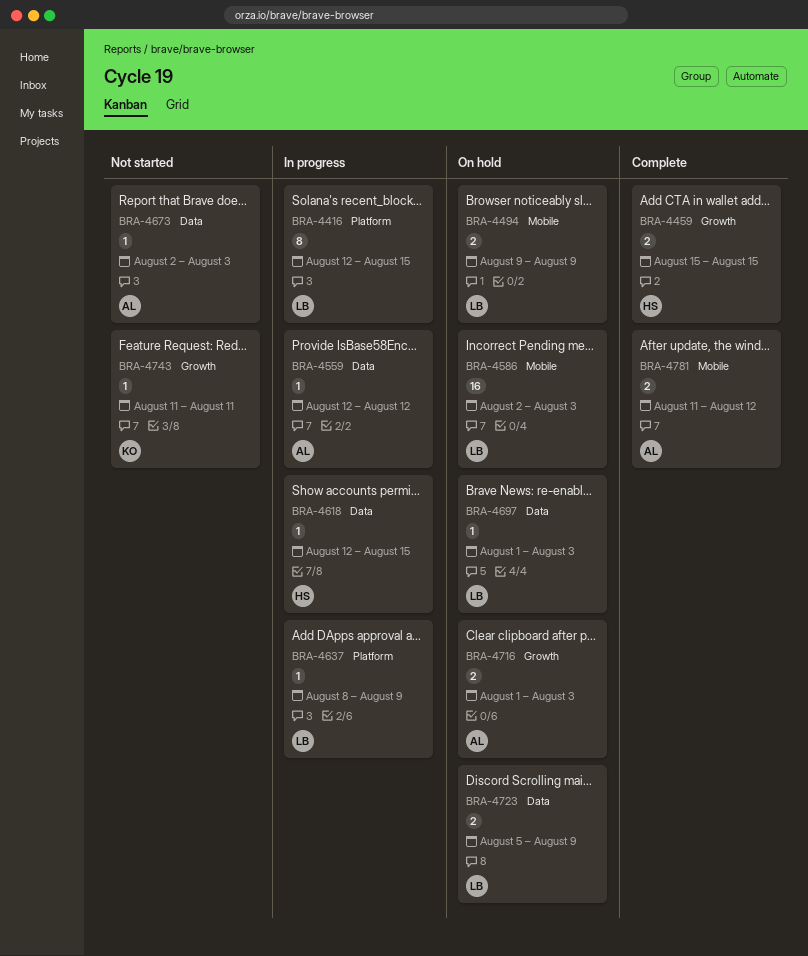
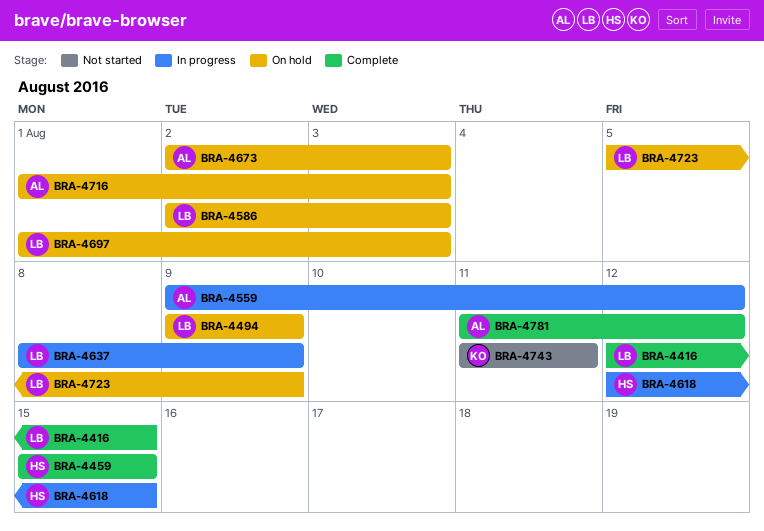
BRA-4416, status: In progress -> Complete
BRA-4559, start: Aug 12 -> Aug 9
BRA-4673, status: Not started -> On hold

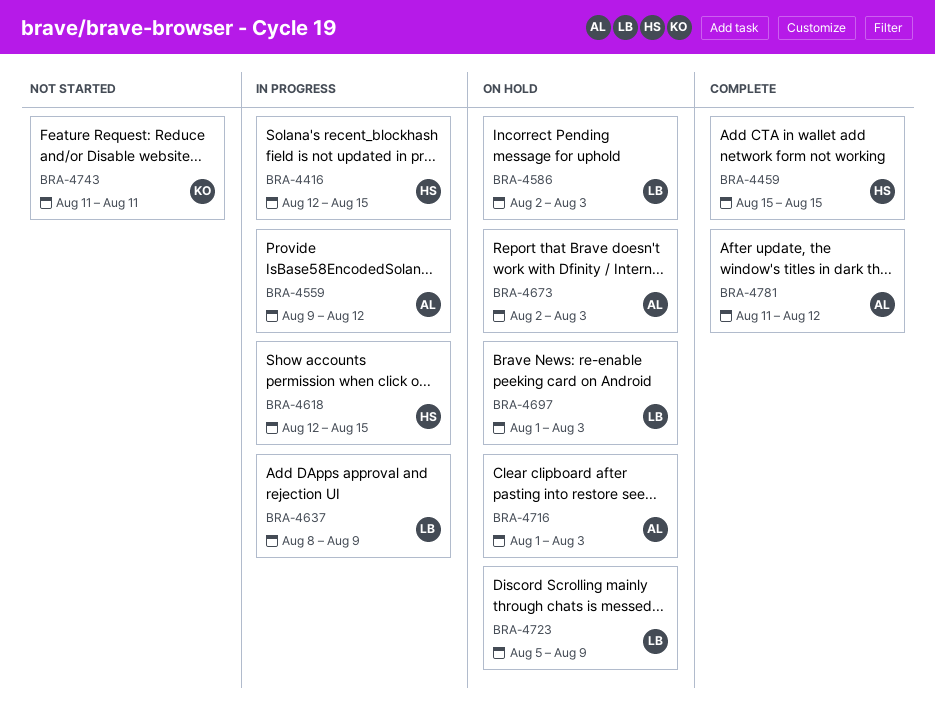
BRA-4416, status: Complete -> In progress
BRA-4416, owner: LB -> HS
BRA-4494: present -> none

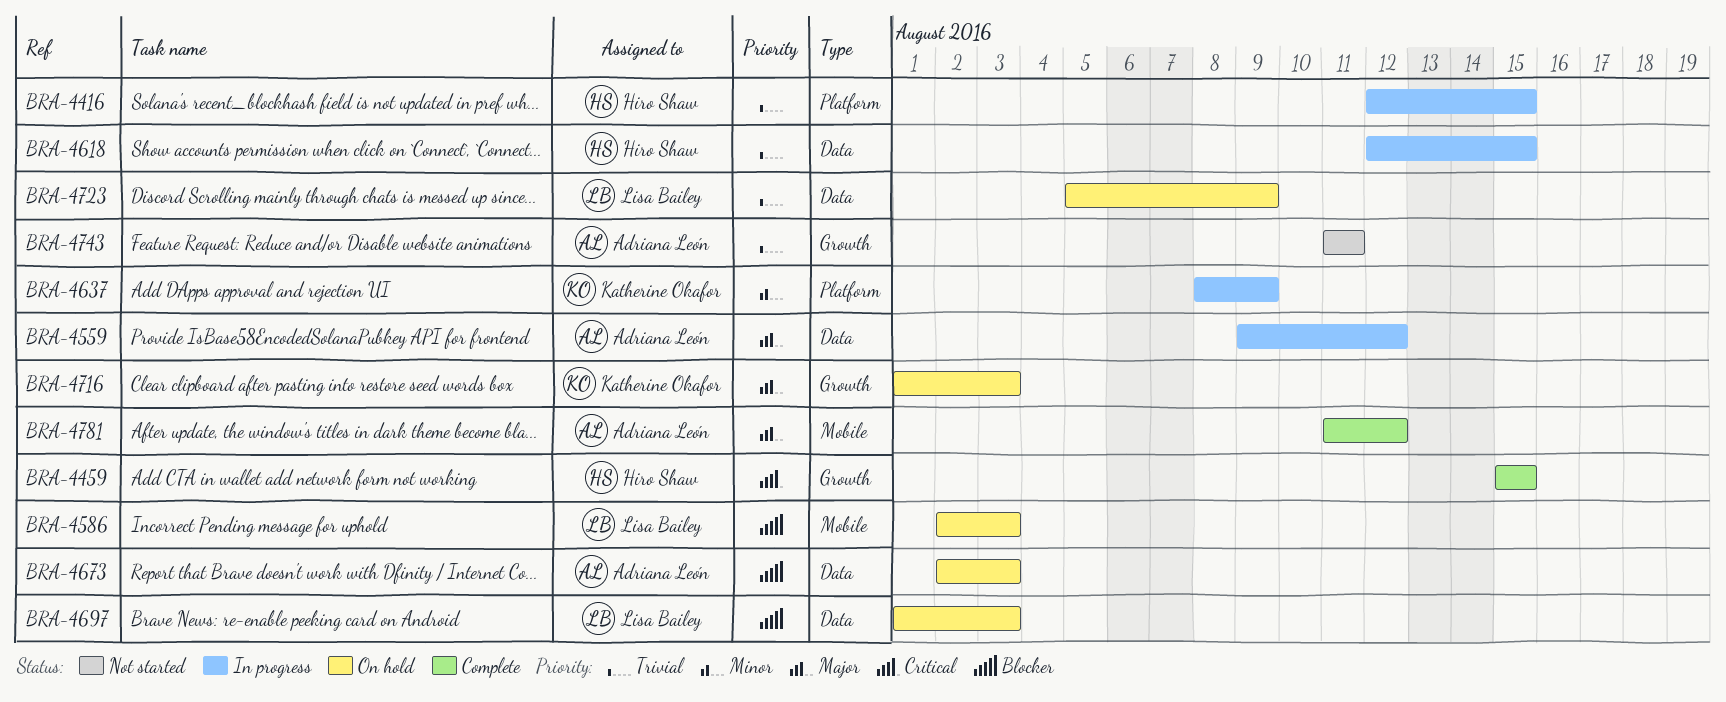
BRA-4637, owner: Lisa Bailey -> Katherine Okafor
BRA-4716, owner: Adriana León -> Katherine Okafor
BRA-4743, owner: Katherine Okafor -> Adriana León

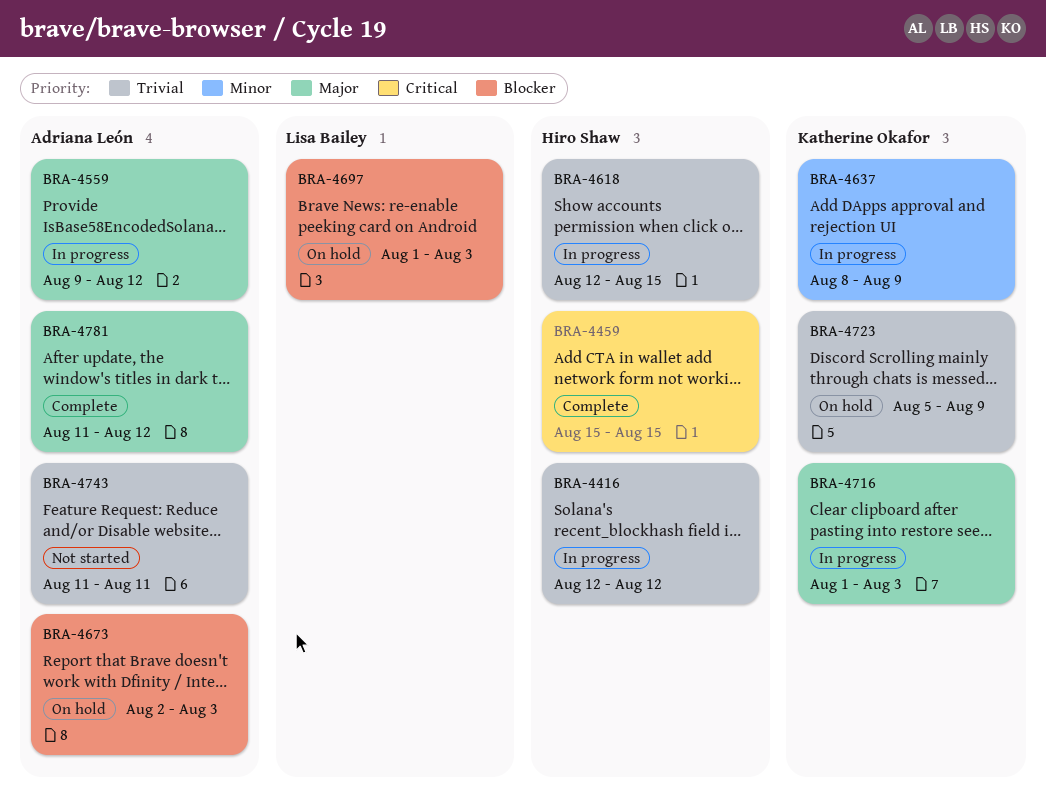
BRA-4416, due: Aug 15 -> Aug 12
BRA-4586: present -> none
BRA-4716, status: On hold -> In progress
BRA-4723, owner: Lisa Bailey -> Katherine Okafor

